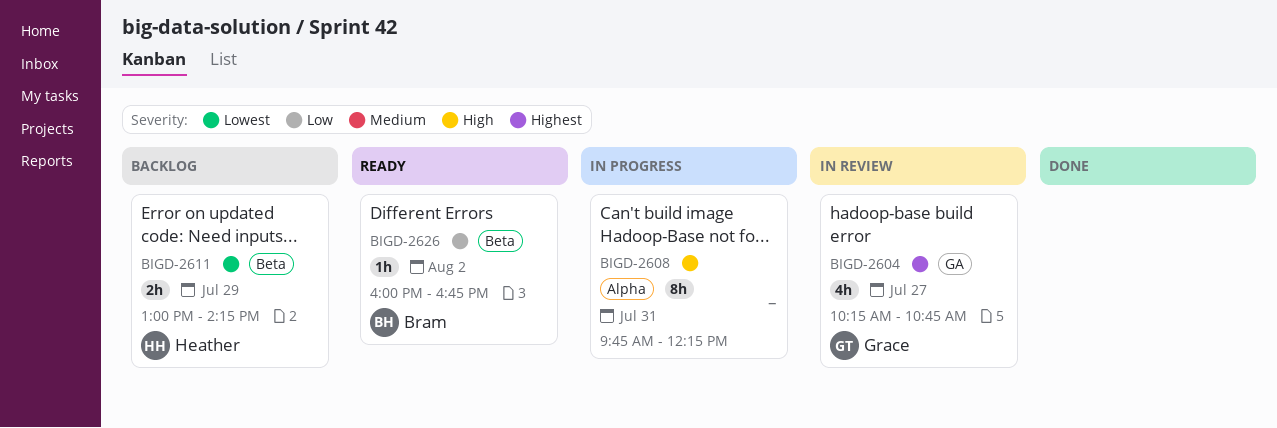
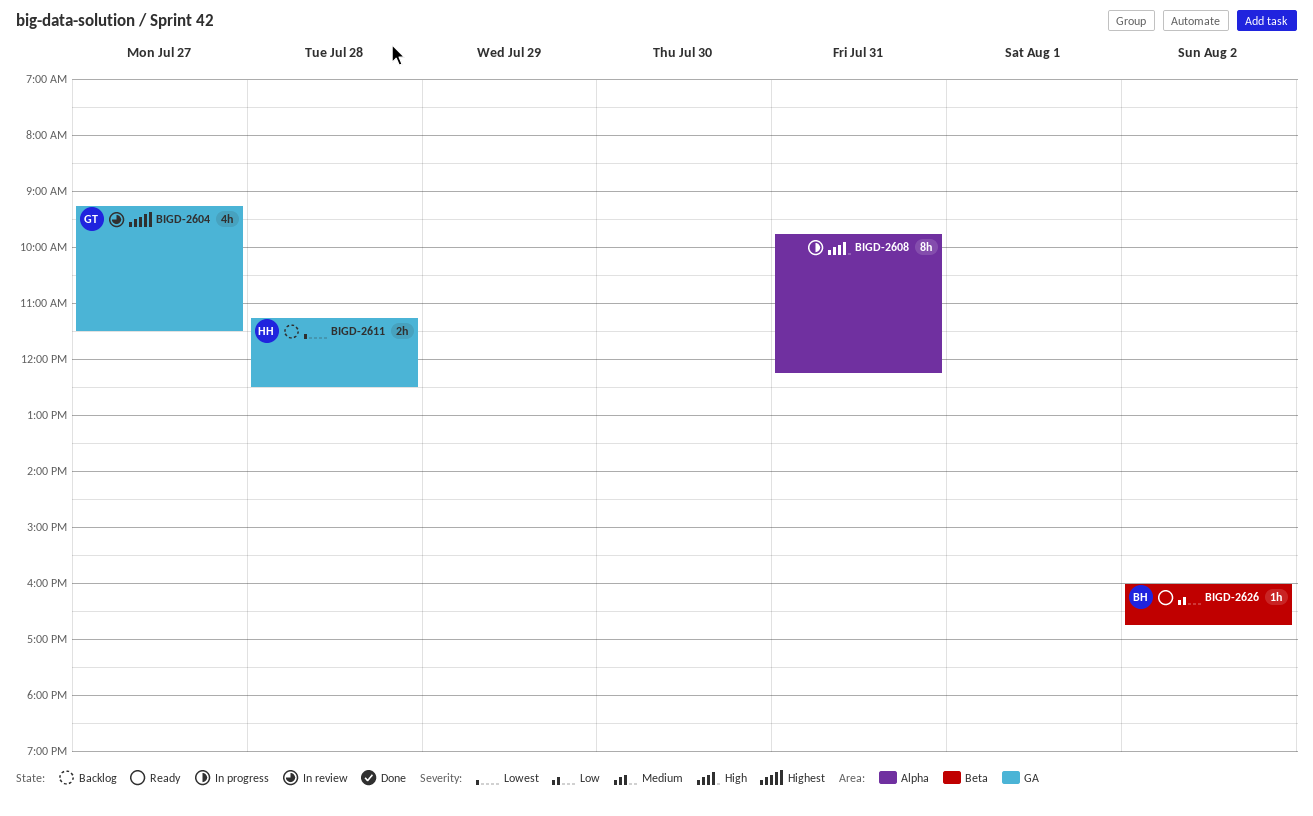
BIGD-2604, begins: 10:15 -> 09:15
BIGD-2604, ends: 10:45 -> 11:30
BIGD-2611, label: Beta -> GA
BIGD-2611, day: Jul 29 -> Jul 28
BIGD-2611, begins: 13:00 -> 11:15
BIGD-2611, ends: 14:15 -> 12:30

